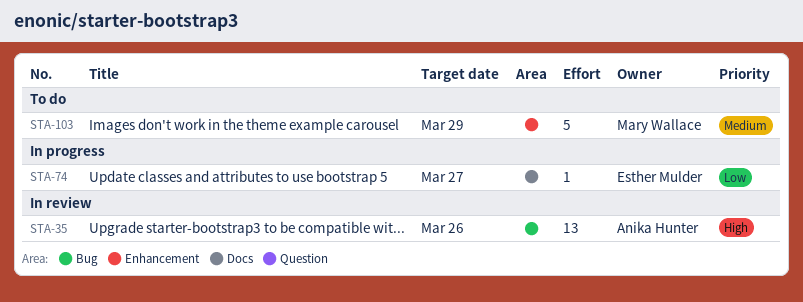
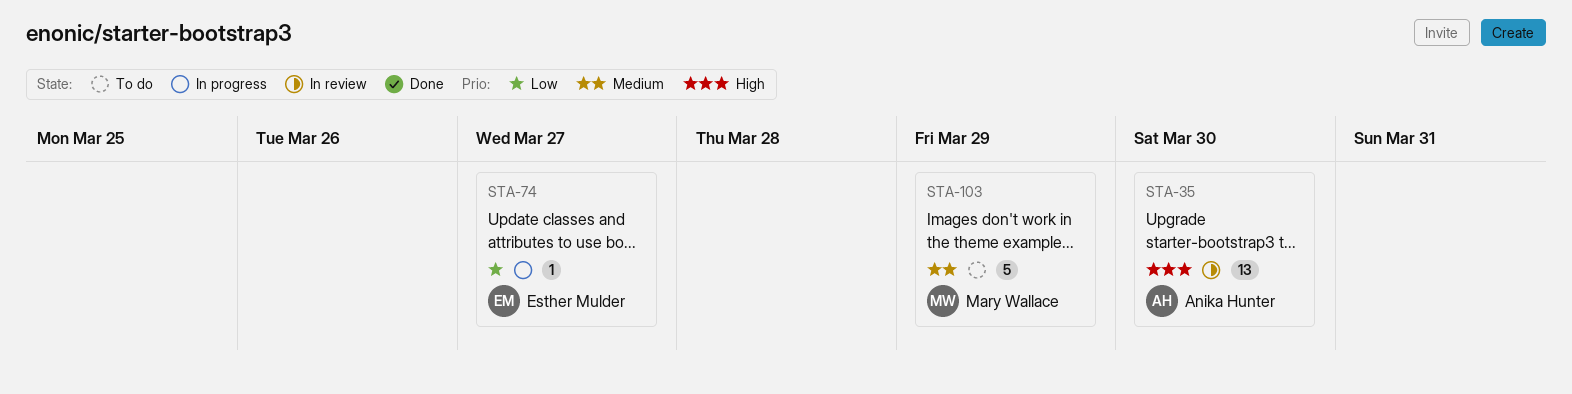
STA-35, due: Mar 26 -> Mar 30

